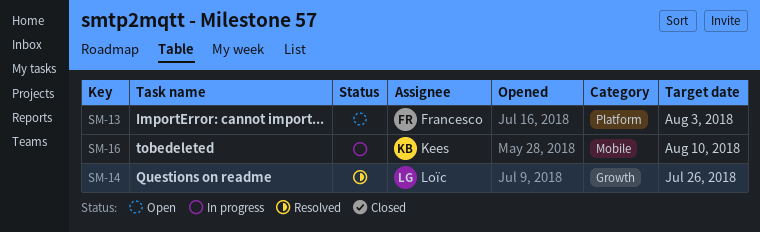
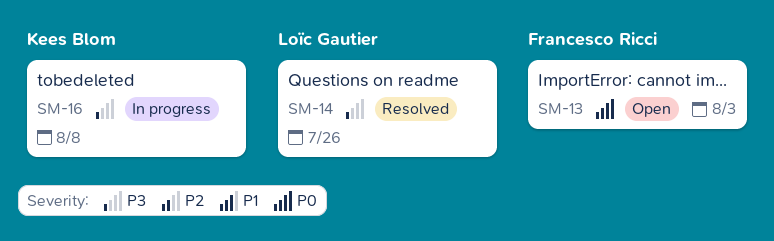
SM-16, due: Aug 10 -> Aug 8

